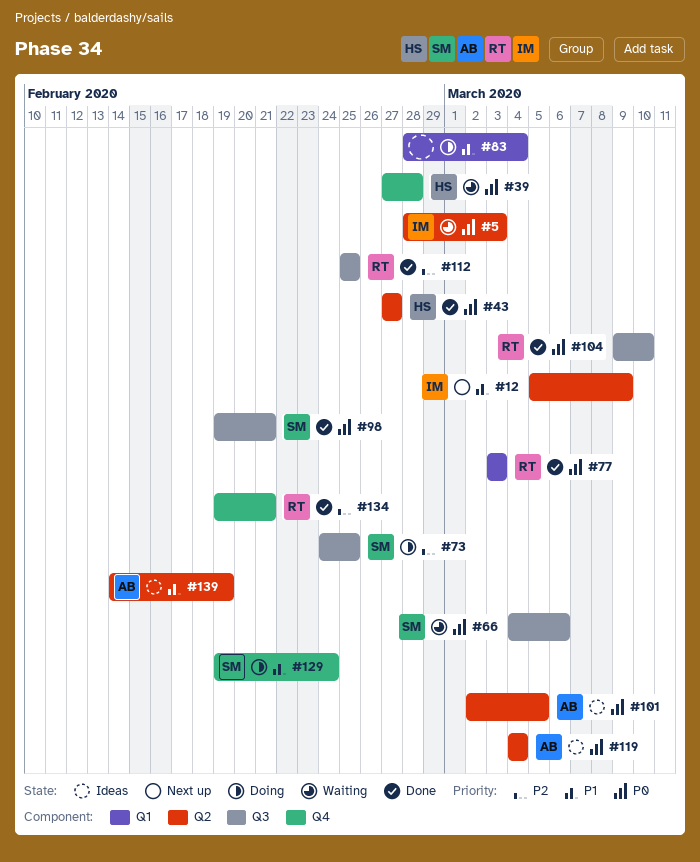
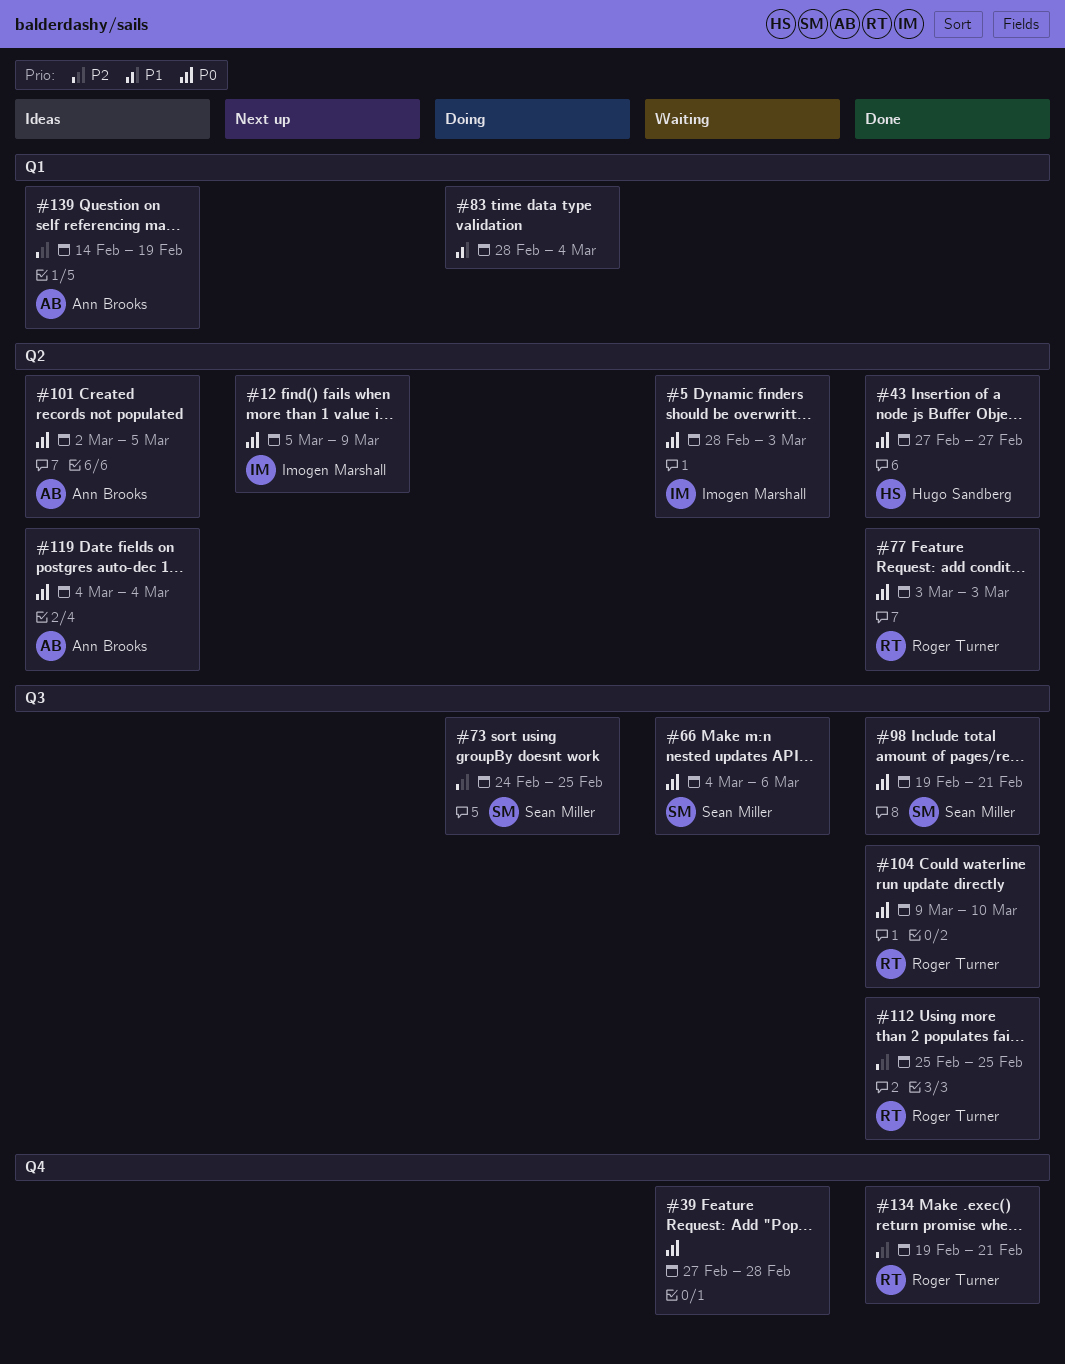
#12, priority: P1 -> P0
#39, owner: Hugo Sandberg -> none
#77, label: Q1 -> Q2
#129: present -> none
#139, priority: P1 -> P2
#139, label: Q2 -> Q1

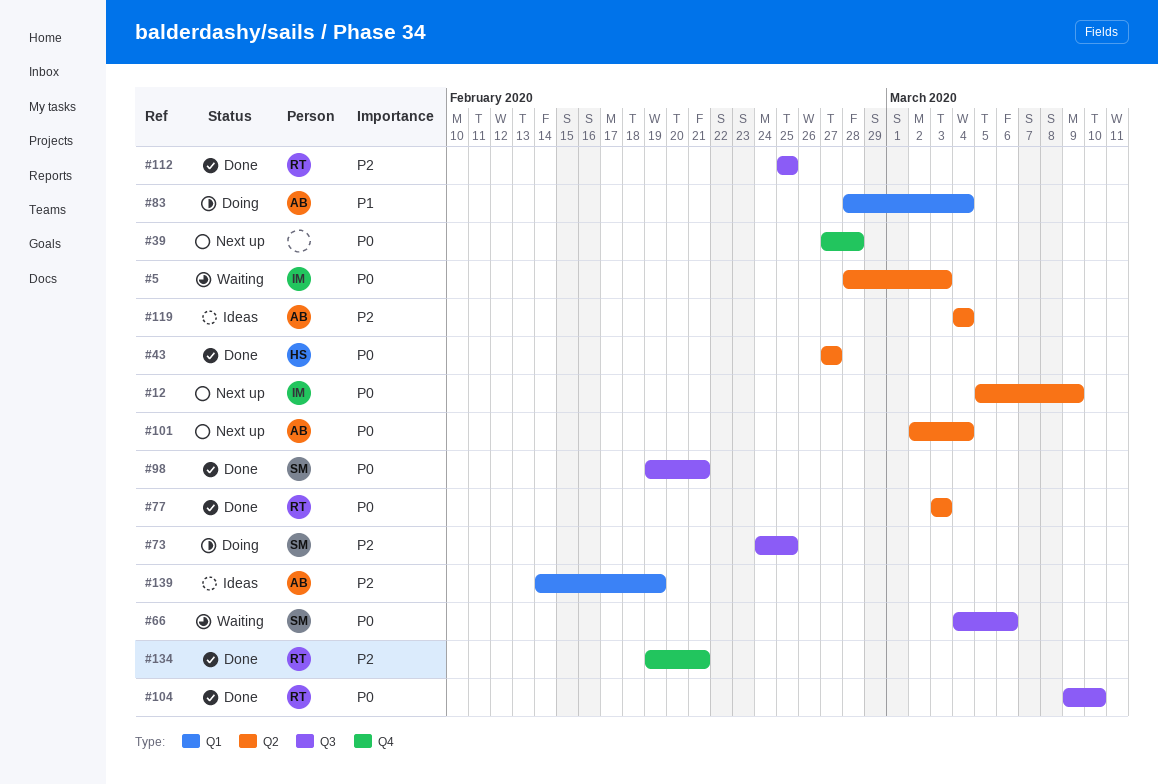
#39, status: Waiting -> Next up
#83, owner: none -> Ann Brooks
#101, status: Ideas -> Next up
#101, due: Mar 5 -> Mar 4
#119, priority: P0 -> P2

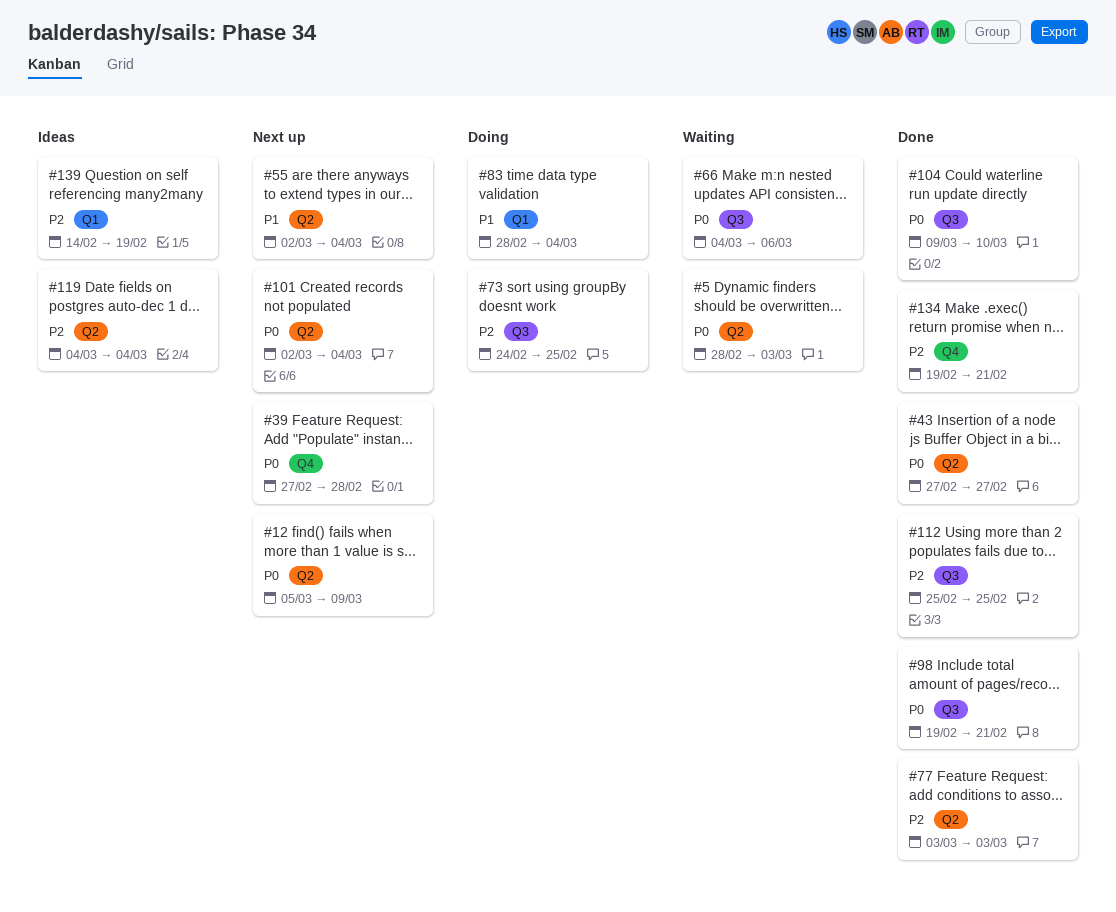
#55: none -> present
#77, priority: P0 -> P2

